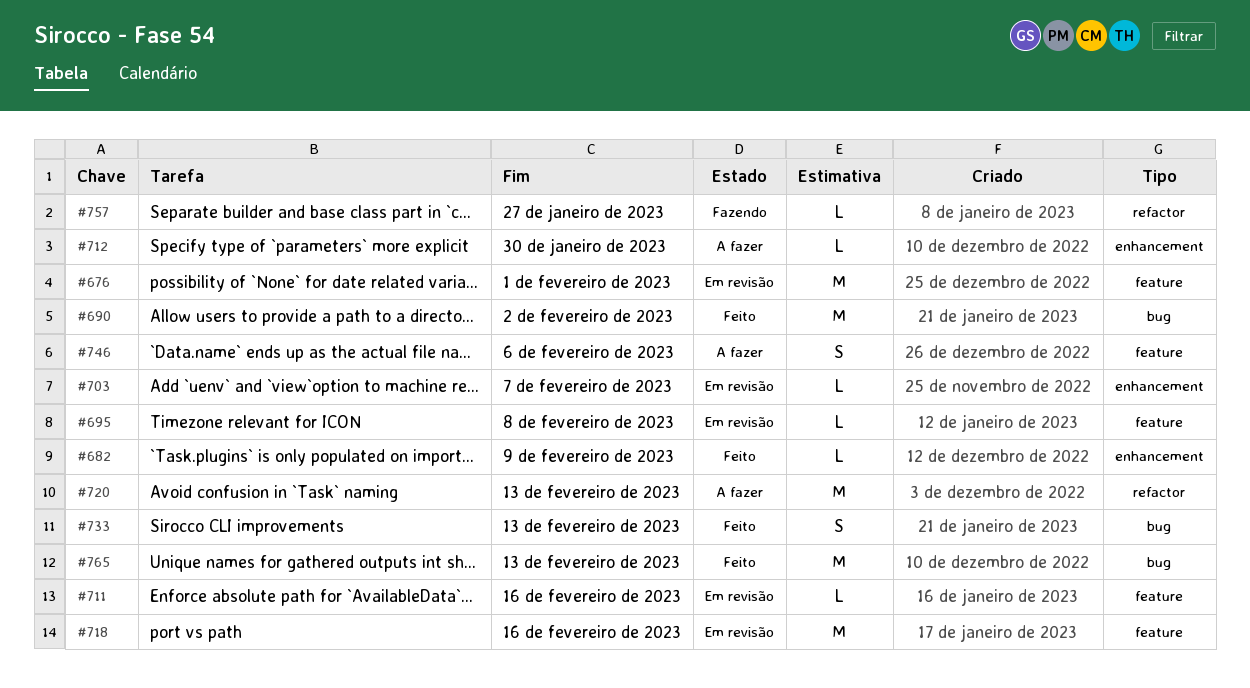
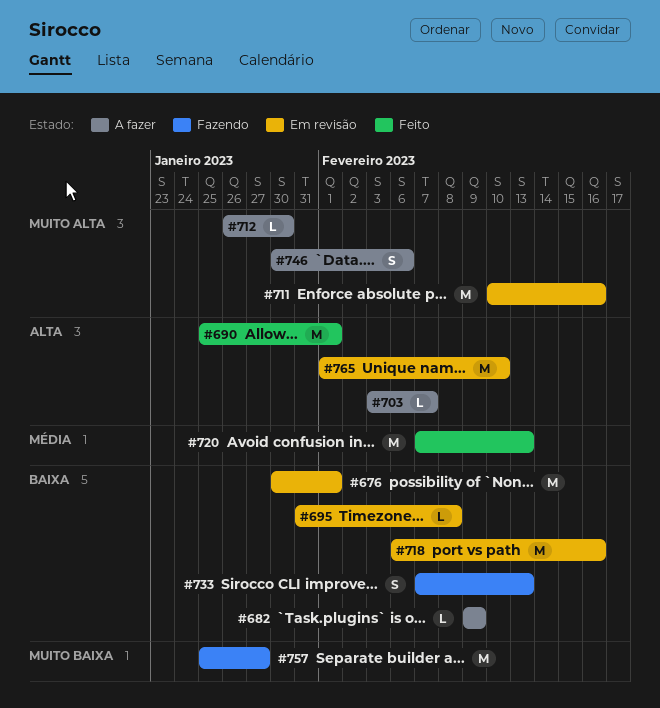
#682, status: Feito -> A fazer
#690, due: Feb 2 -> Feb 1
#703, status: Em revisão -> A fazer
#711, estimate: L -> M
#720, status: A fazer -> Feito
#733, status: Feito -> Fazendo
#757, estimate: L -> M
#765, status: Feito -> Em revisão
#765, due: Feb 13 -> Feb 10

